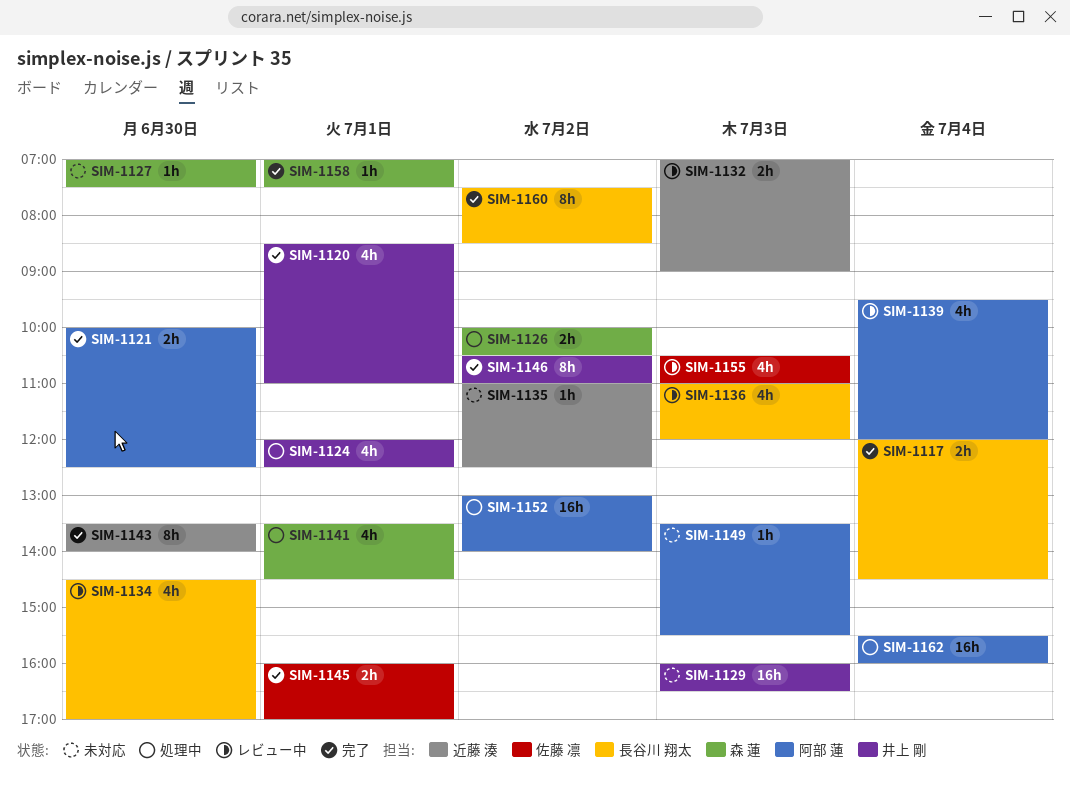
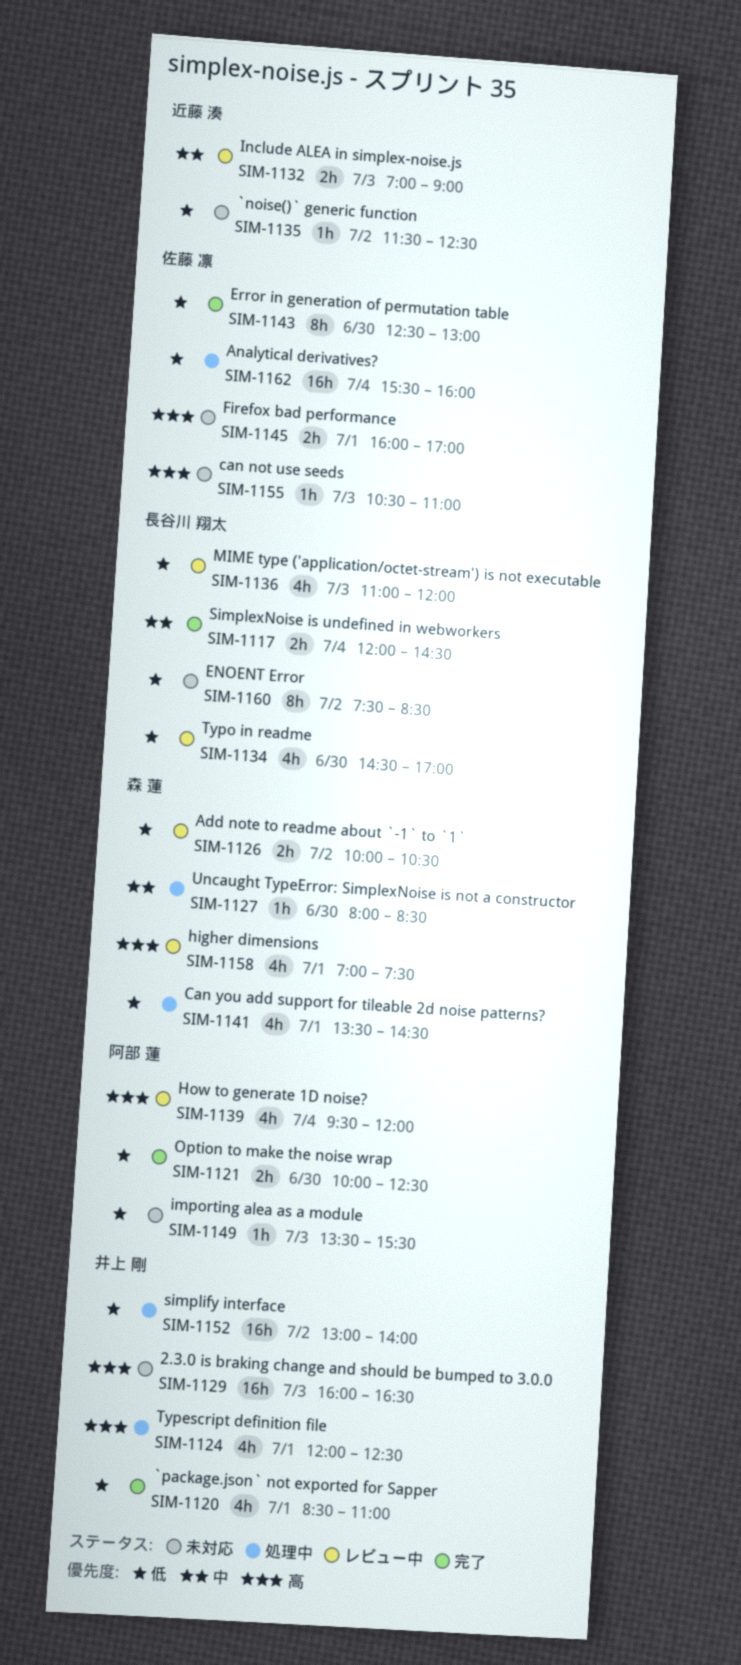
SIM-1126, status: 処理中 -> レビュー中
SIM-1127, status: 未対応 -> 処理中
SIM-1127, begins: 07:00 -> 08:00
SIM-1127, ends: 07:30 -> 08:30
SIM-1135, begins: 11:00 -> 11:30
SIM-1143, owner: 近藤 湊 -> 佐藤 凛
SIM-1143, begins: 13:30 -> 12:30
SIM-1143, ends: 14:00 -> 13:00
SIM-1145, status: 完了 -> 未対応
SIM-1146: present -> none
SIM-1152, owner: 阿部 蓮 -> 井上 剛
SIM-1155, status: レビュー中 -> 未対応
SIM-1155, estimate: 4h -> 1h
SIM-1158, status: 完了 -> レビュー中
SIM-1158, estimate: 1h -> 4h
SIM-1160, status: 完了 -> 未対応
SIM-1162, owner: 阿部 蓮 -> 佐藤 凛

